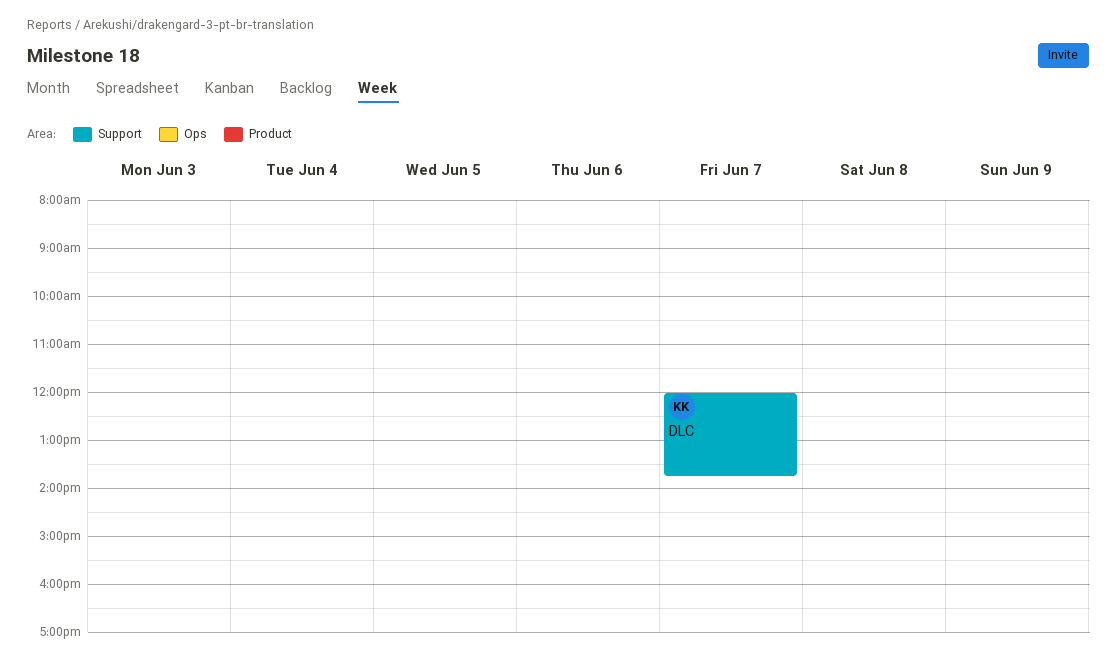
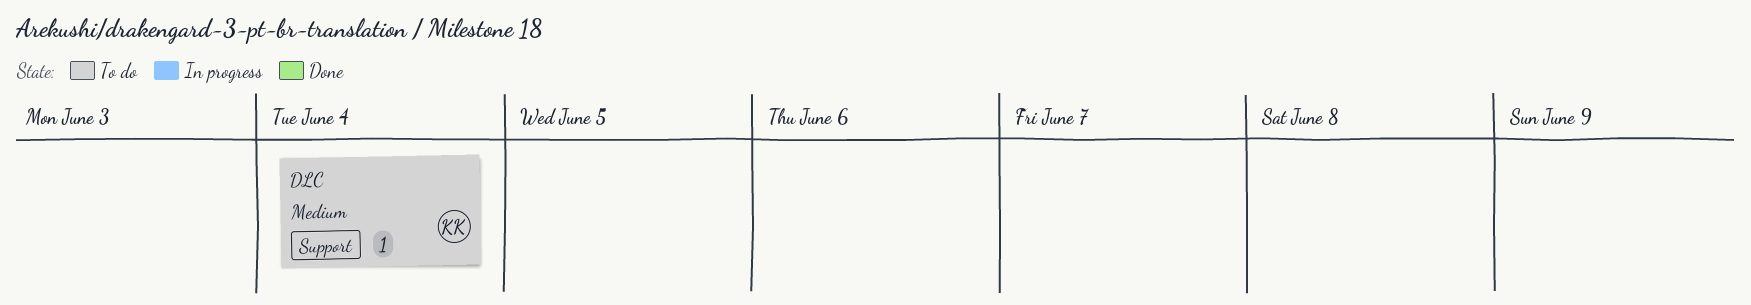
DLC, day: Jun 7 -> Jun 4

